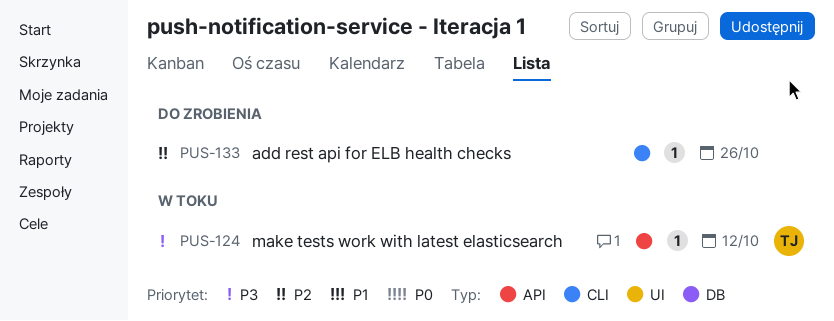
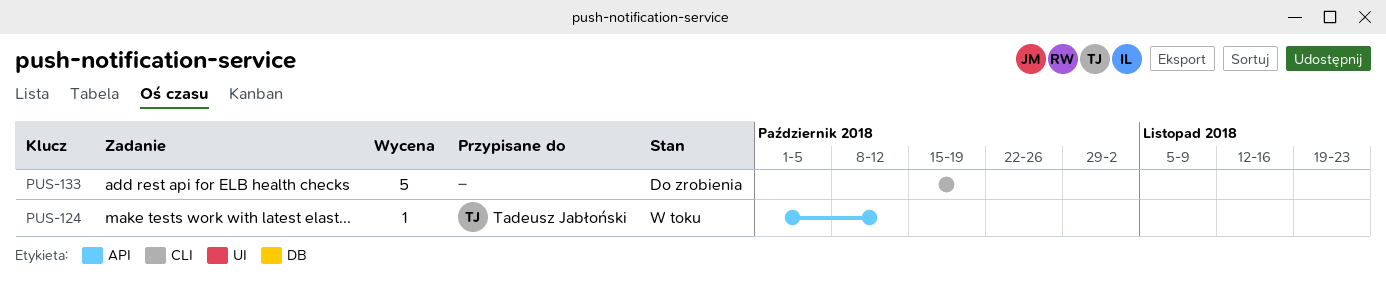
PUS-133, estimate: 1 -> 5
PUS-133, due: Oct 26 -> Oct 19

